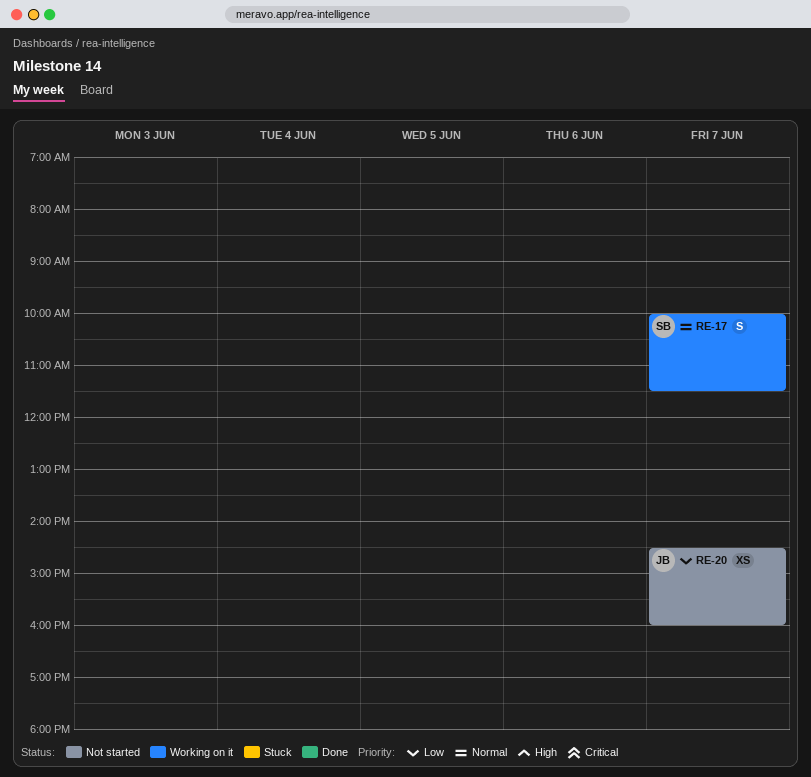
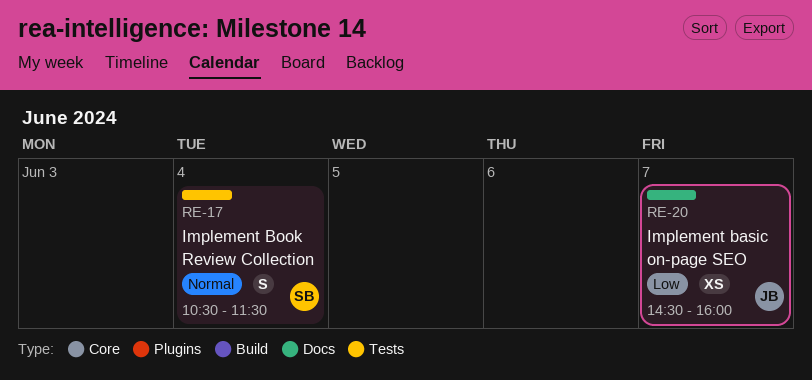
RE-17, day: Jun 7 -> Jun 4
RE-17, begins: 10:00 -> 10:30

